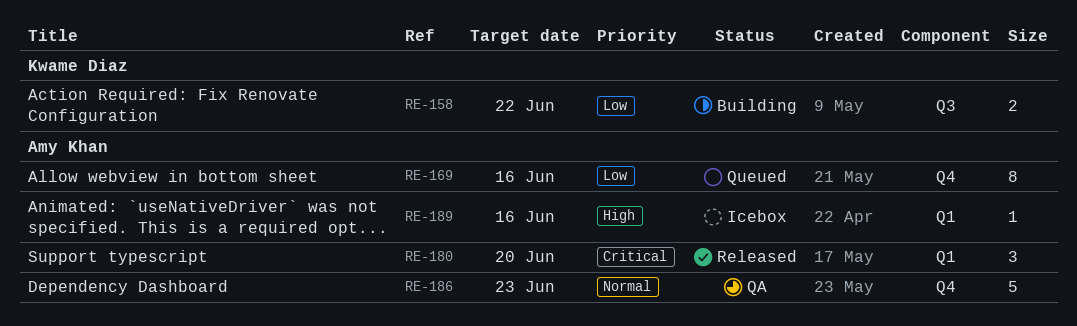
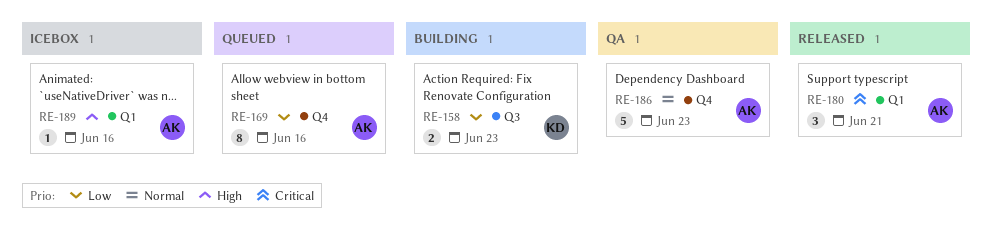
RE-158, due: Jun 22 -> Jun 23
RE-180, due: Jun 20 -> Jun 21

